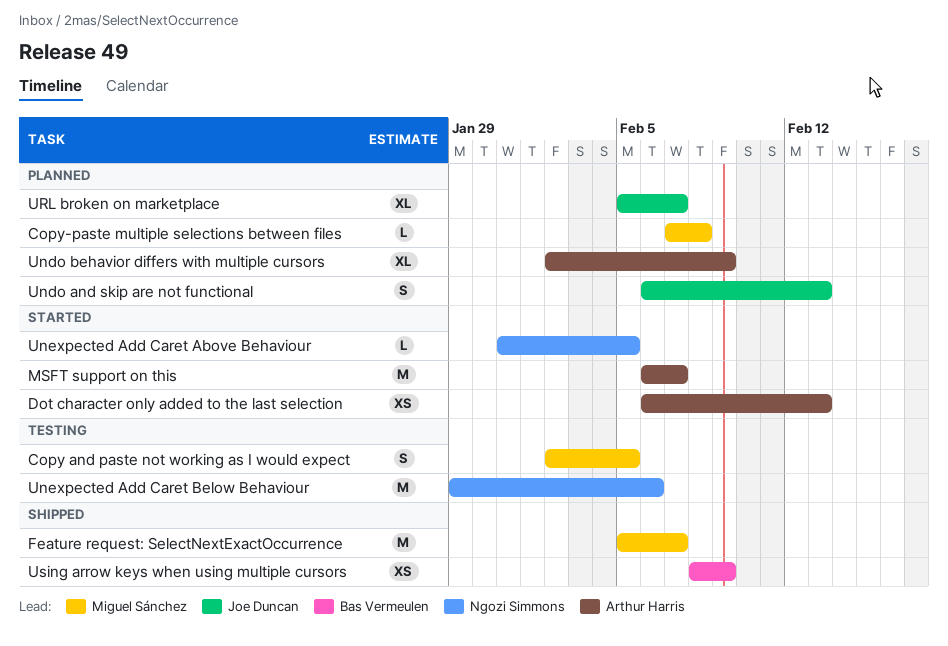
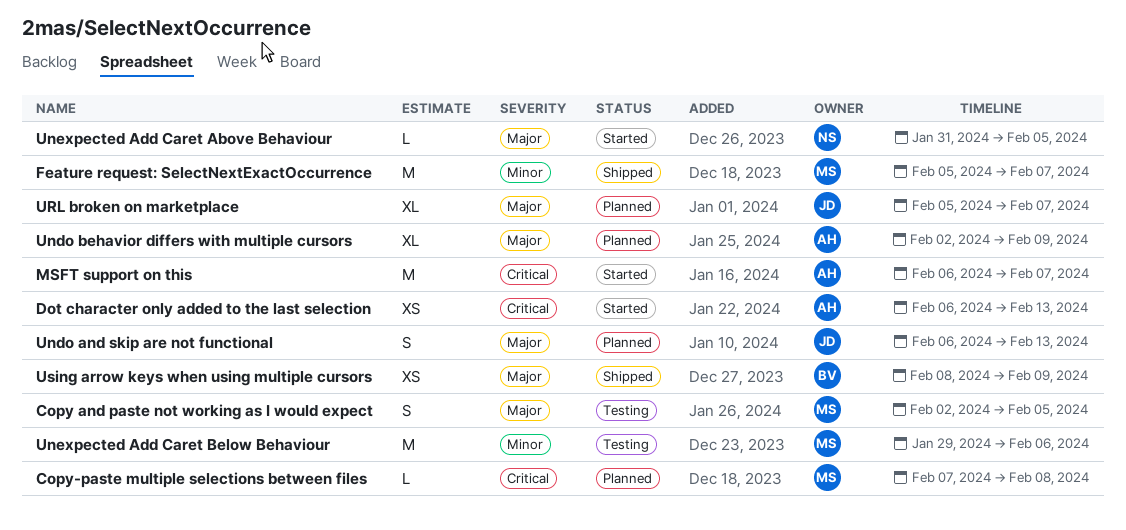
Unexpected Add Caret Below Behaviour, owner: Ngozi Simmons -> Miguel Sánchez

